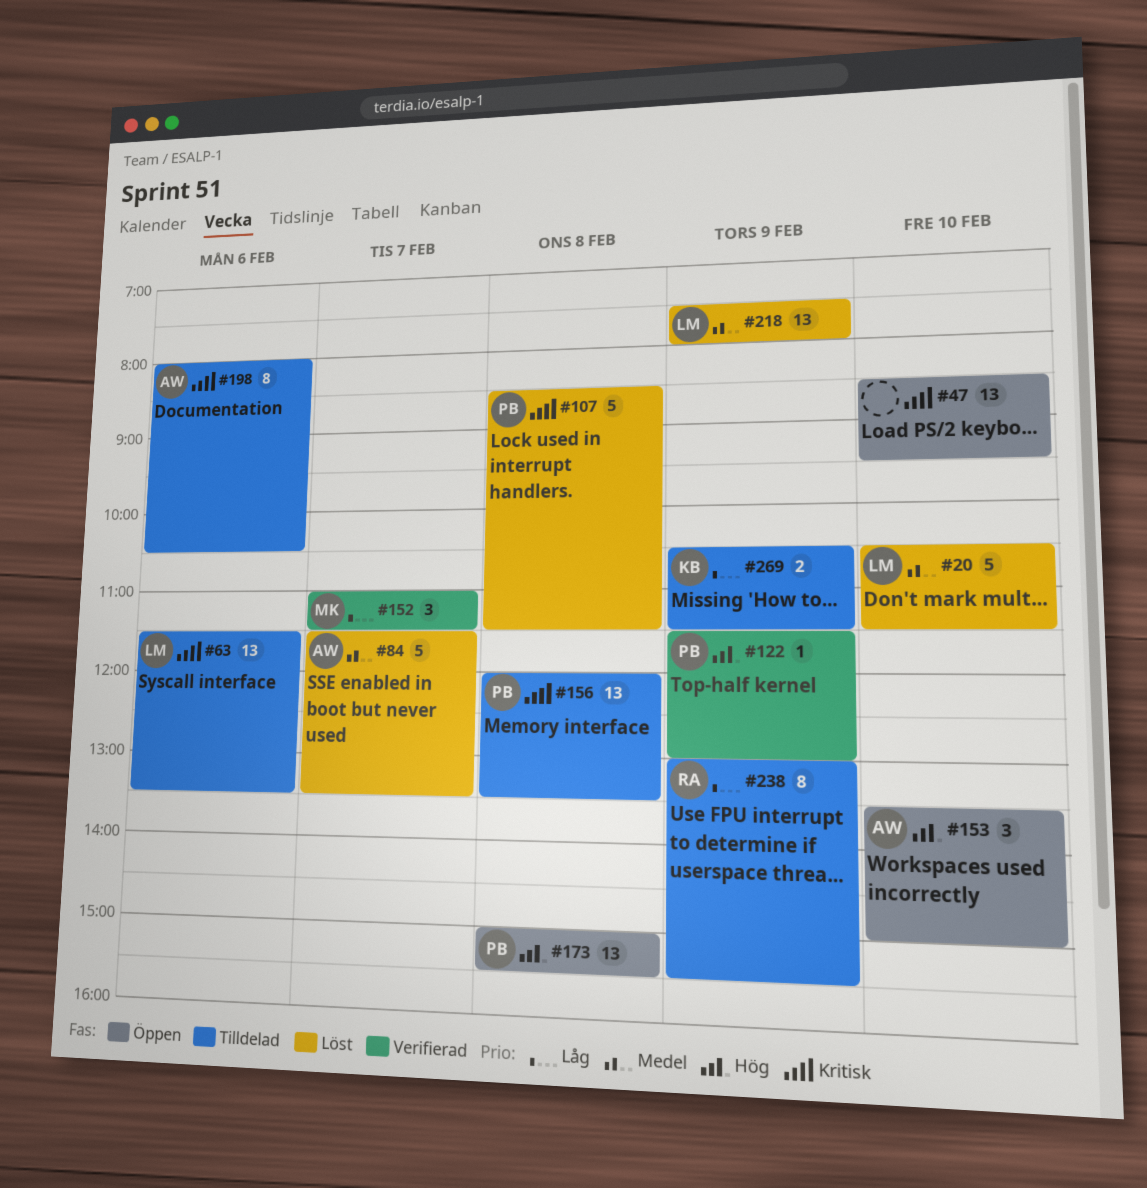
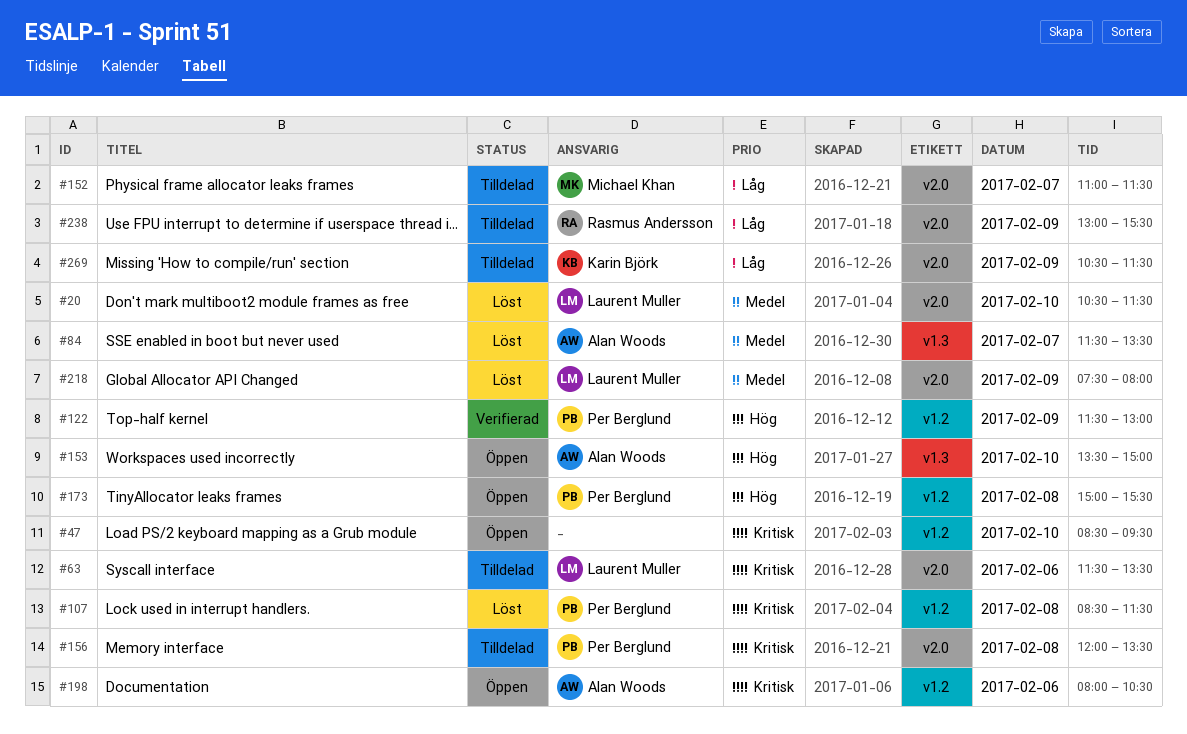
#152, status: Verifierad -> Tilldelad
#198, status: Tilldelad -> Öppen

